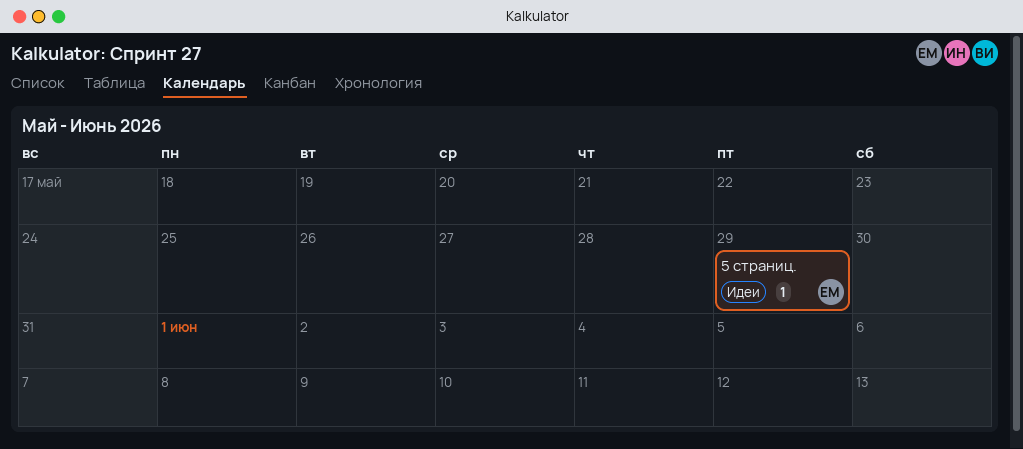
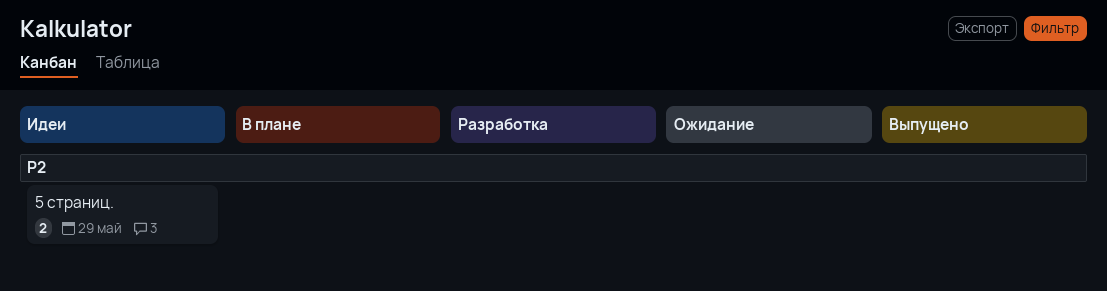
5 страниц., estimate: 1 -> 2

